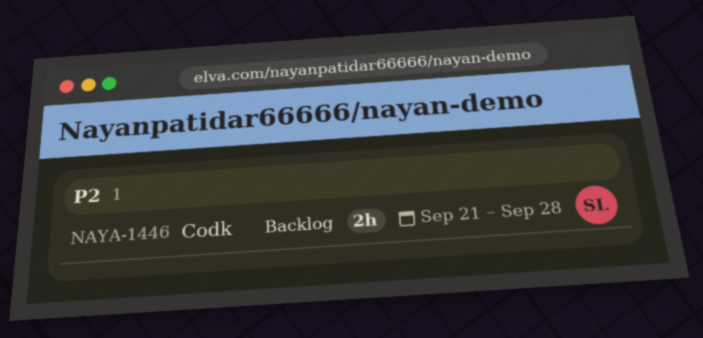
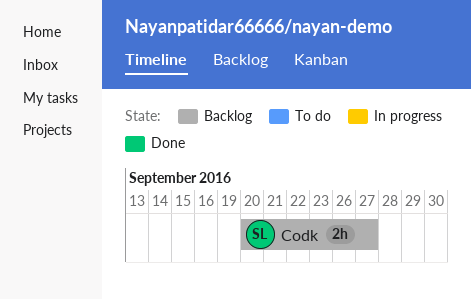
Codk, start: Sep 21 -> Sep 20
Codk, due: Sep 28 -> Sep 27

